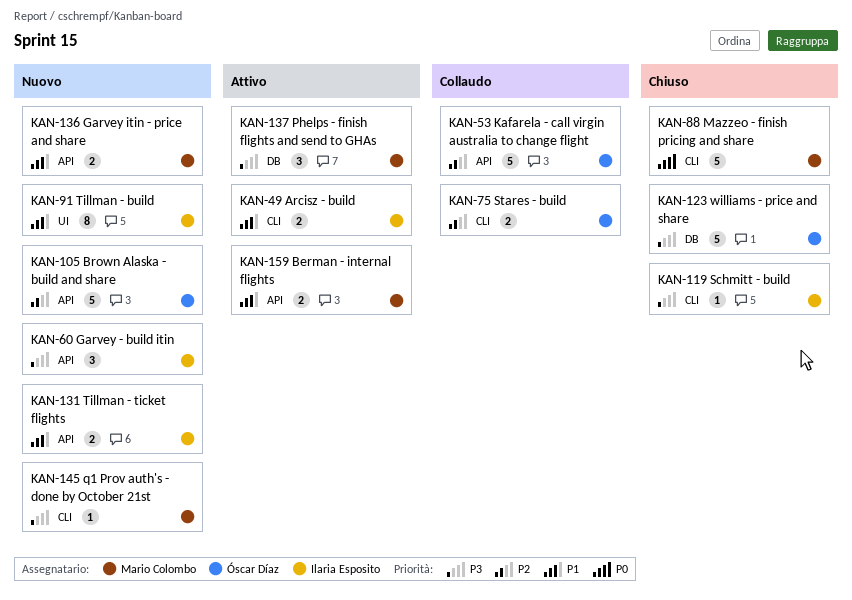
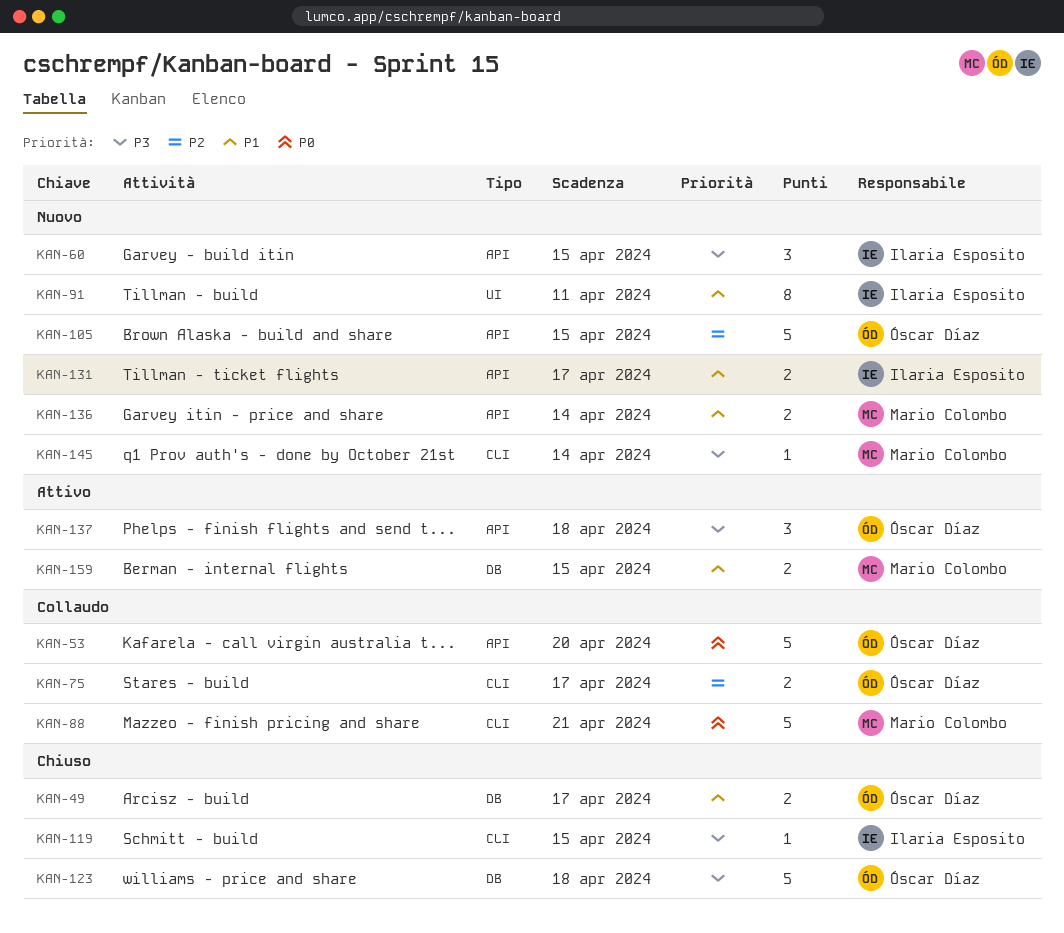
KAN-49, status: Attivo -> Chiuso
KAN-49, owner: Ilaria Esposito -> Óscar Díaz
KAN-49, label: CLI -> DB
KAN-53, priority: P2 -> P0
KAN-88, status: Chiuso -> Collaudo
KAN-137, owner: Mario Colombo -> Óscar Díaz
KAN-137, label: DB -> API
KAN-159, label: API -> DB

